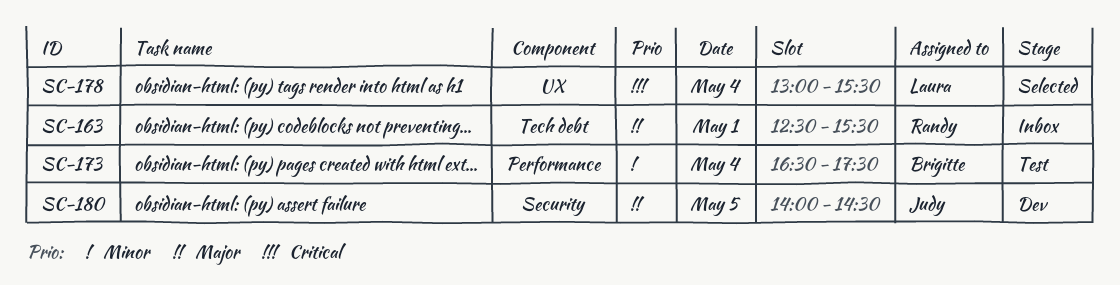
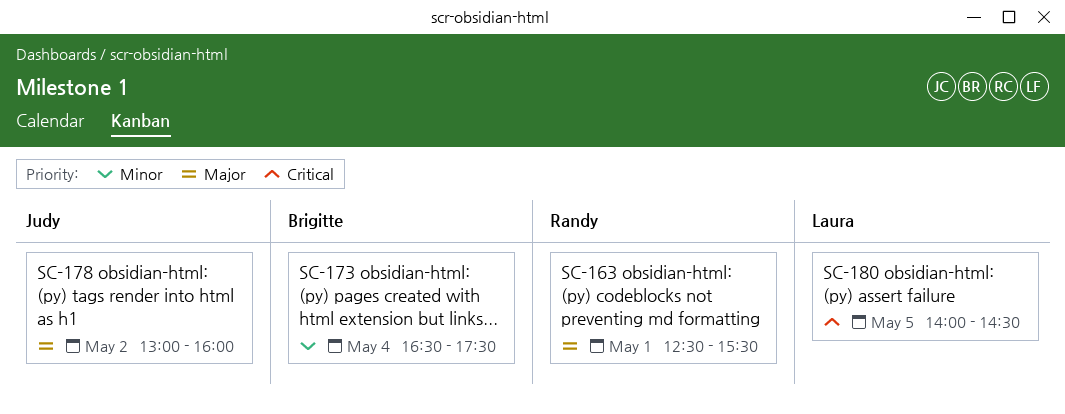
SC-178, owner: Laura -> Judy
SC-178, priority: Critical -> Major
SC-178, day: May 4 -> May 2
SC-178, ends: 15:30 -> 16:00
SC-180, owner: Judy -> Laura
SC-180, priority: Major -> Critical

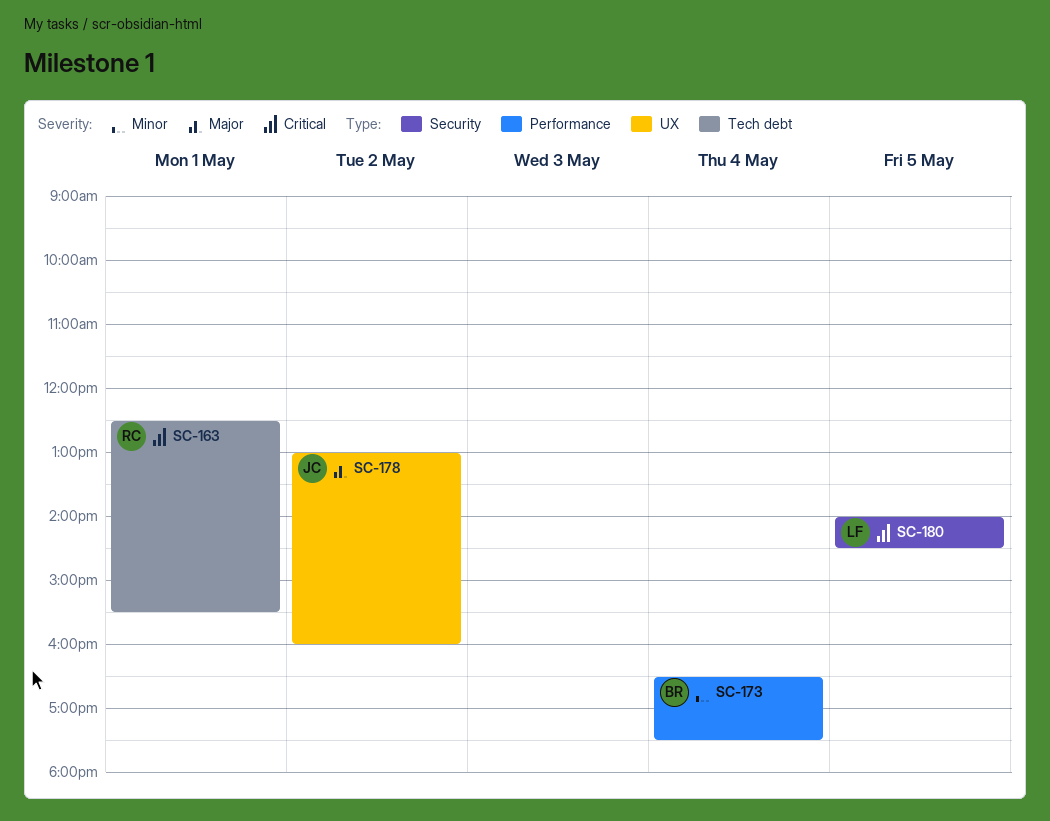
SC-163, priority: Major -> Critical

